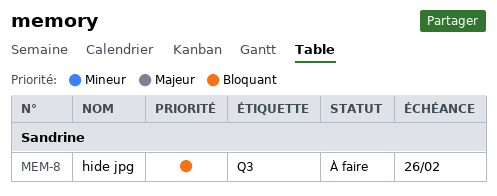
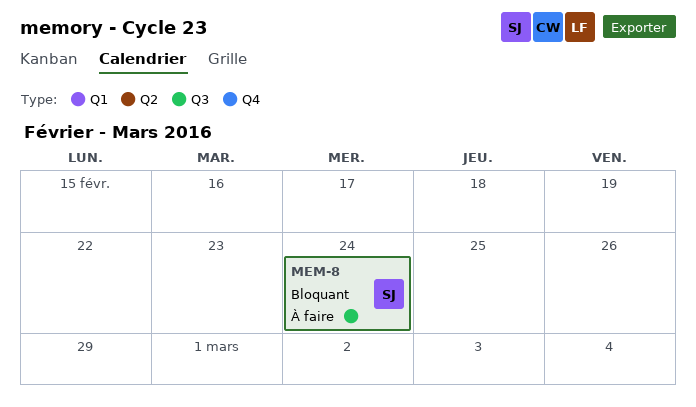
MEM-8, due: Feb 26 -> Feb 24

